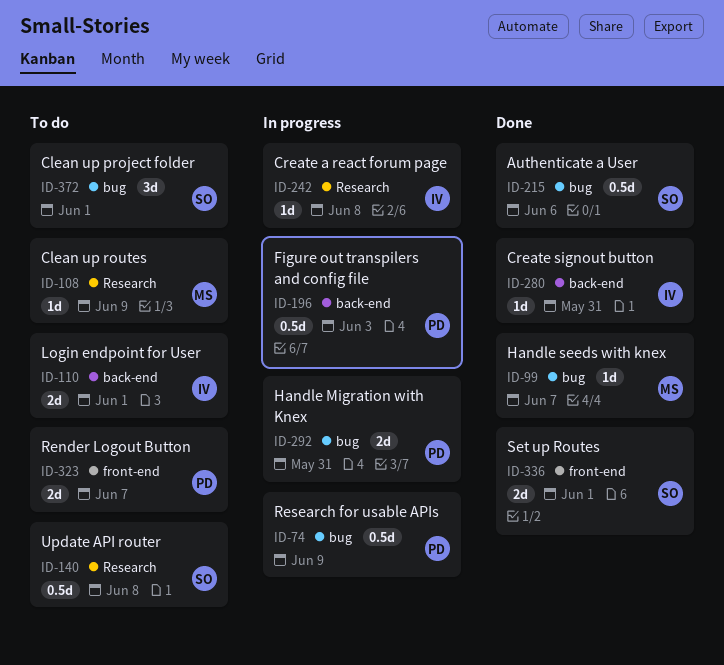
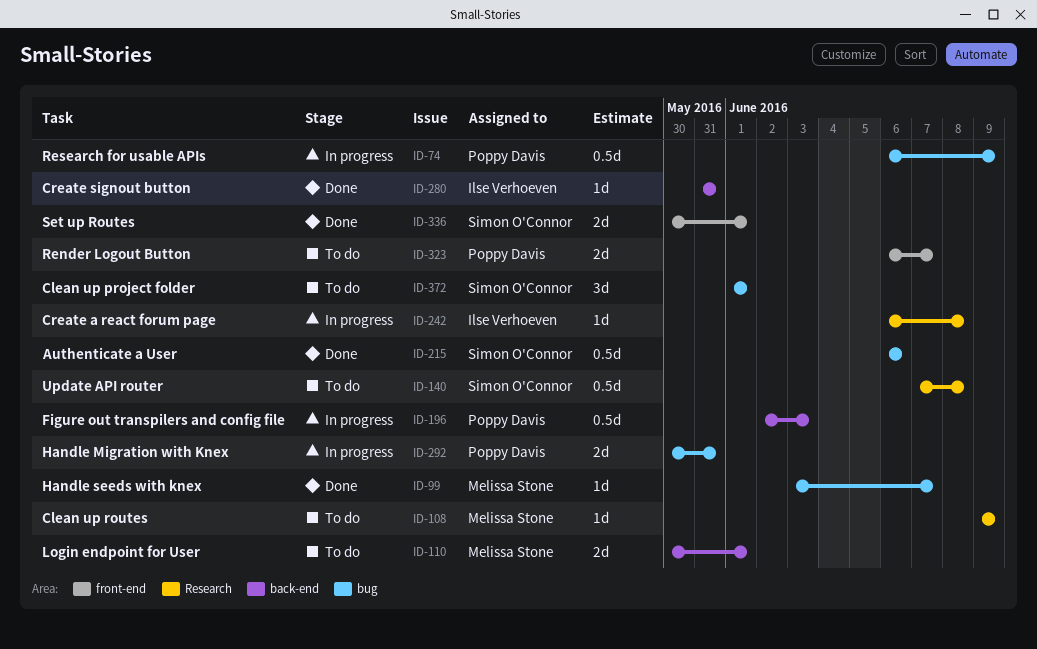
ID-110, owner: Ilse Verhoeven -> Melissa Stone

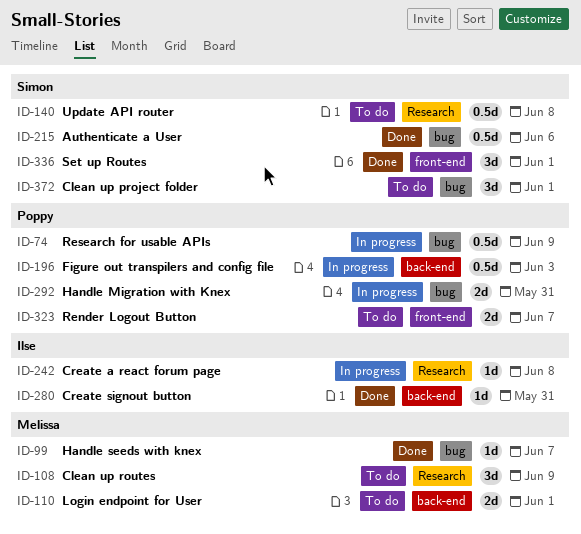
ID-108, estimate: 1d -> 3d
ID-336, estimate: 2d -> 3d

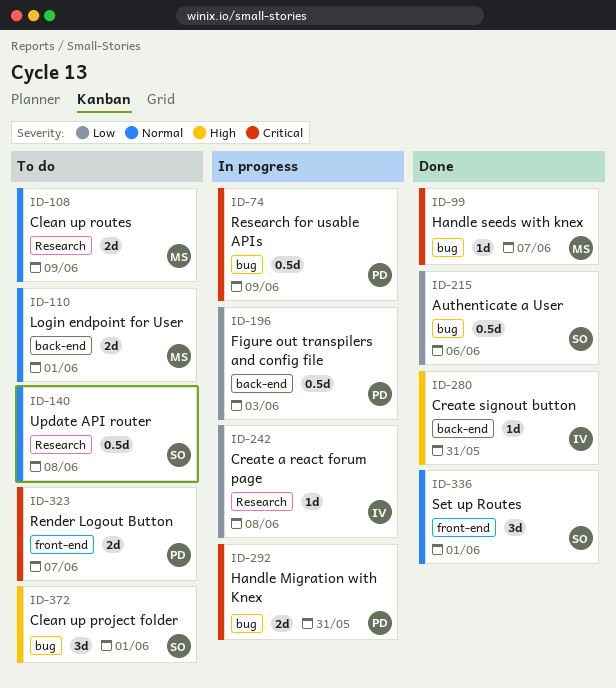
ID-108, estimate: 3d -> 2d

